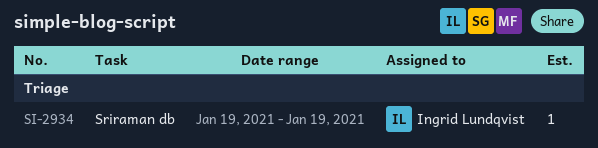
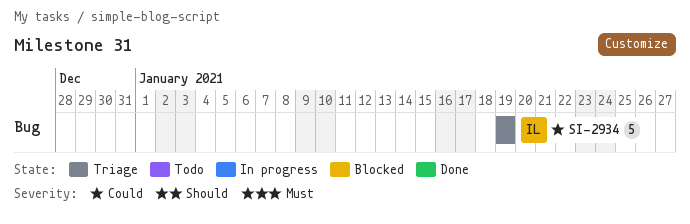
SI-2934, estimate: 1 -> 5

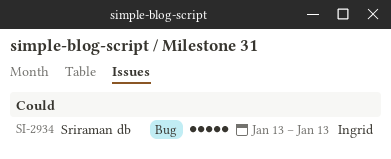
SI-2934, start: Jan 19 -> Jan 13
SI-2934, due: Jan 19 -> Jan 13

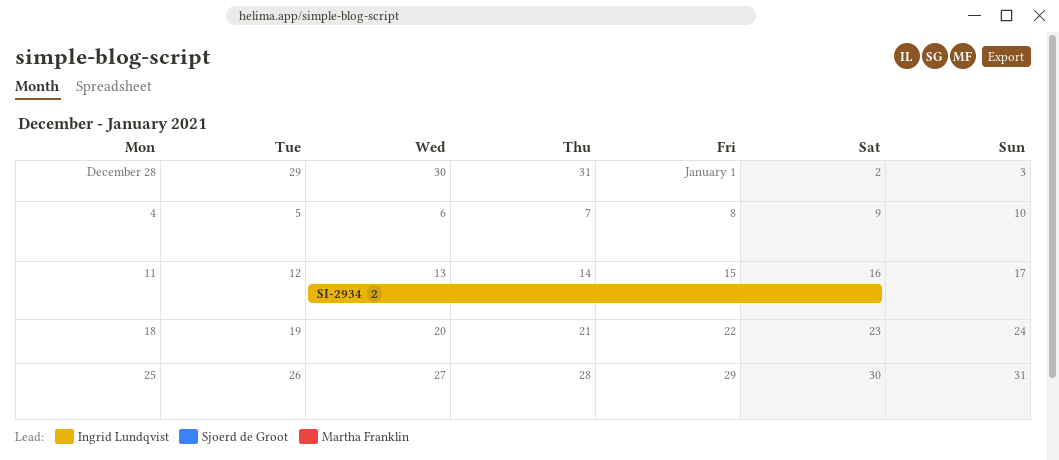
SI-2934, estimate: 5 -> 2
SI-2934, due: Jan 13 -> Jan 16

